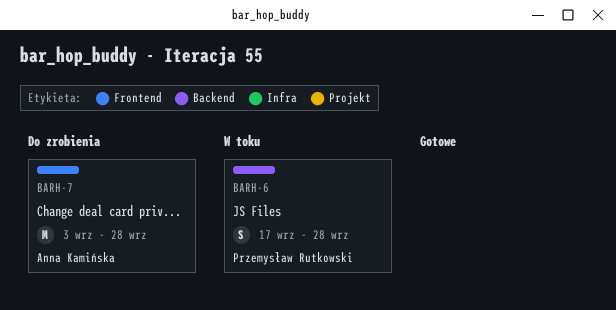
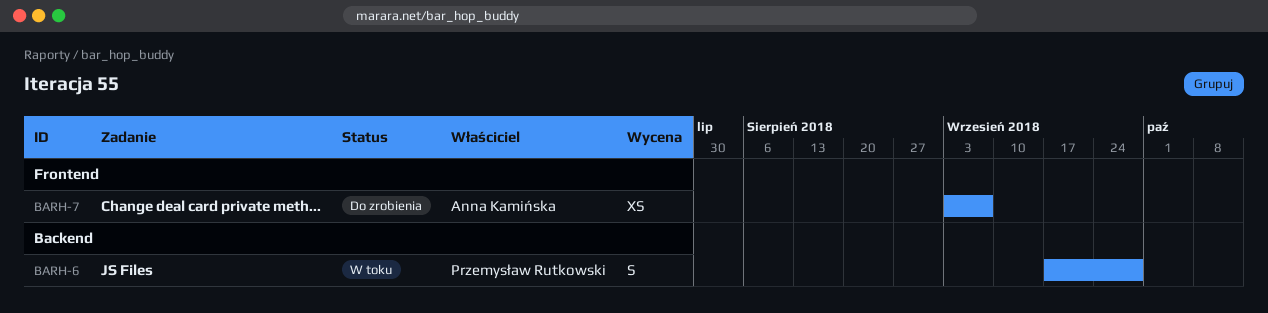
BARH-7, estimate: M -> XS
BARH-7, due: Sep 28 -> Sep 7

